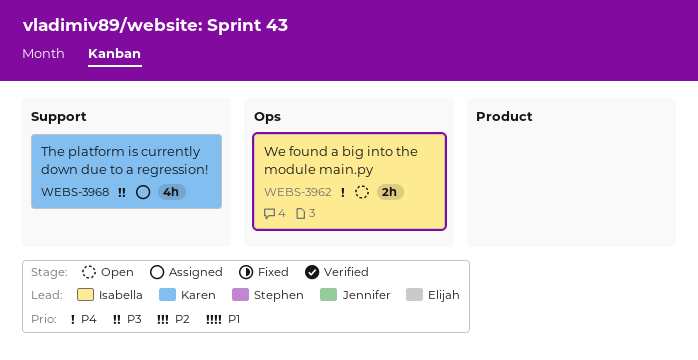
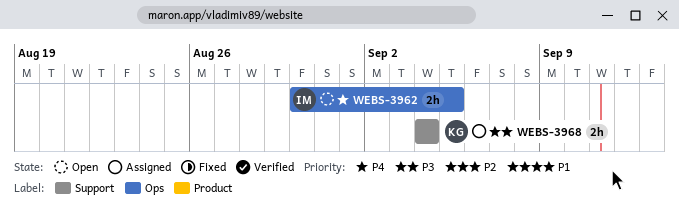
WEBS-3968, estimate: 4h -> 2h

